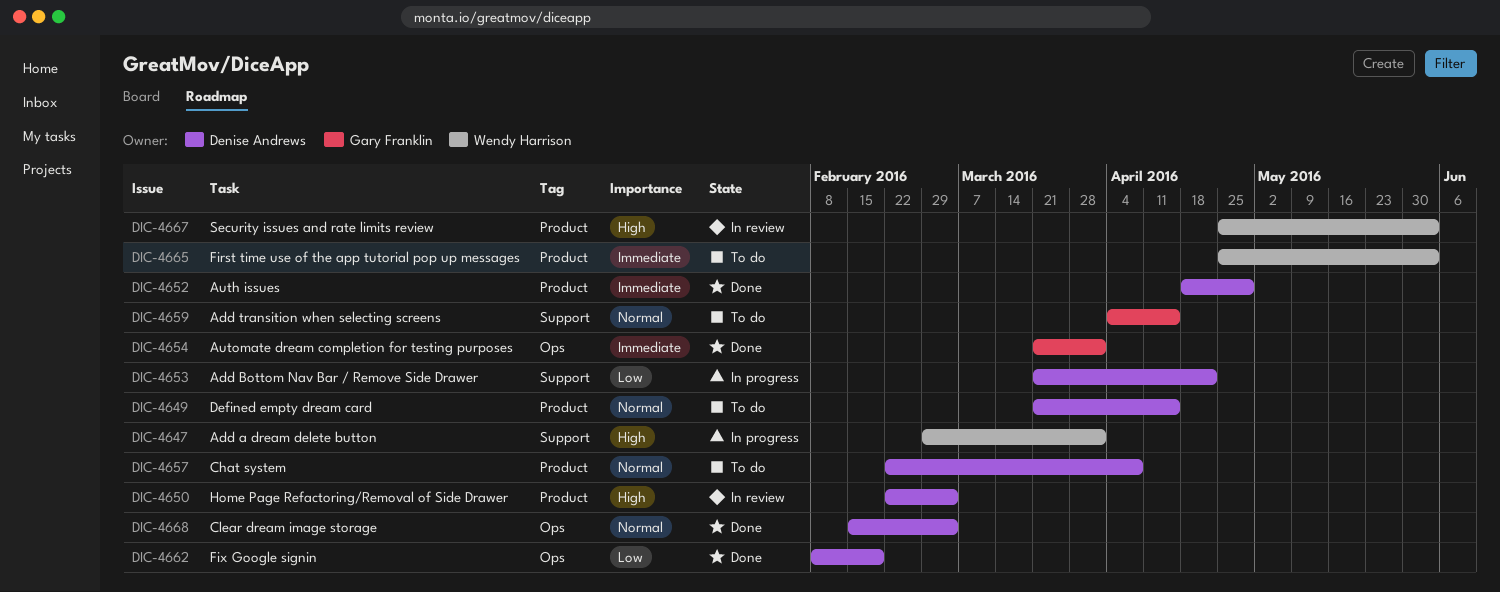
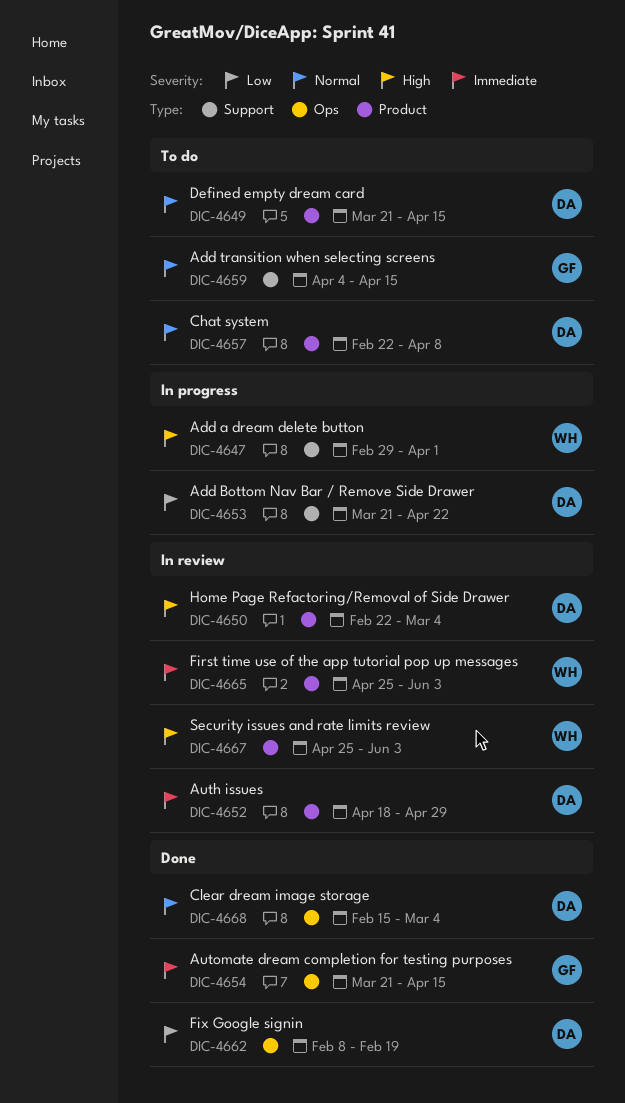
DIC-4652, status: Done -> In review
DIC-4654, due: Apr 1 -> Apr 15
DIC-4665, status: To do -> In review

